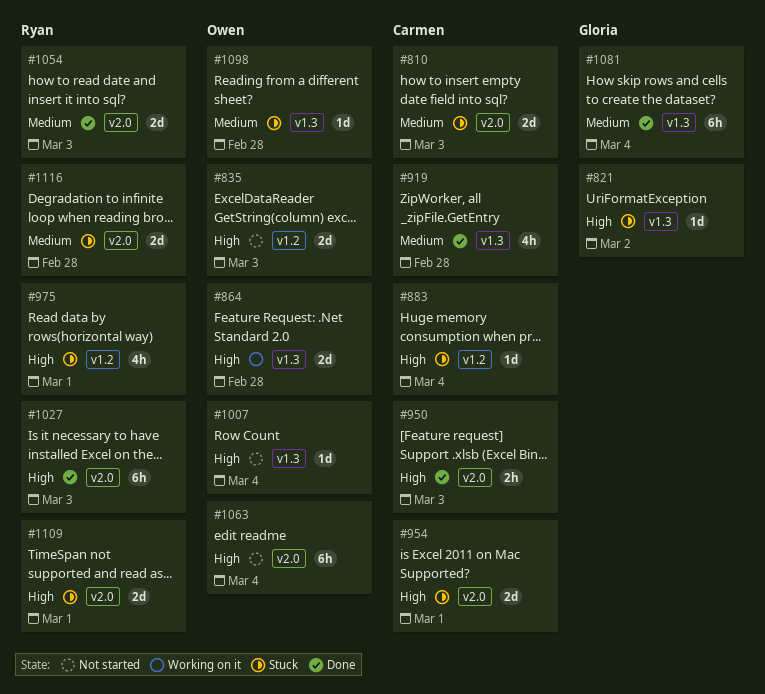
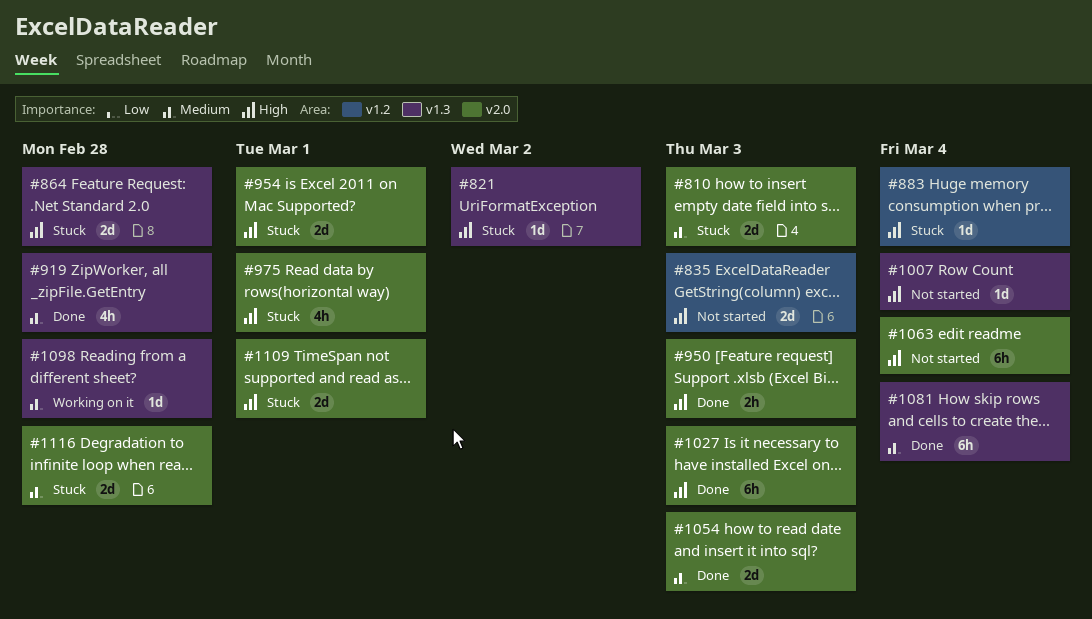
#864, status: Working on it -> Stuck
#975, label: v1.2 -> v2.0
#1098, status: Stuck -> Working on it

